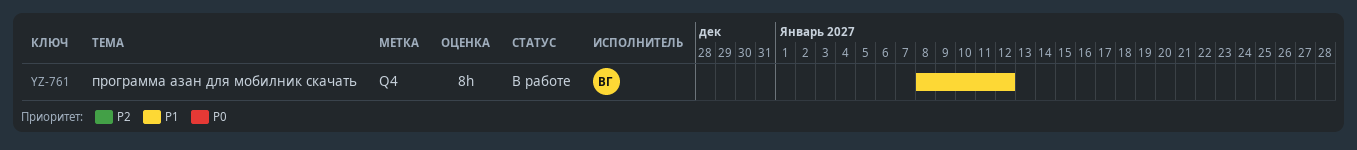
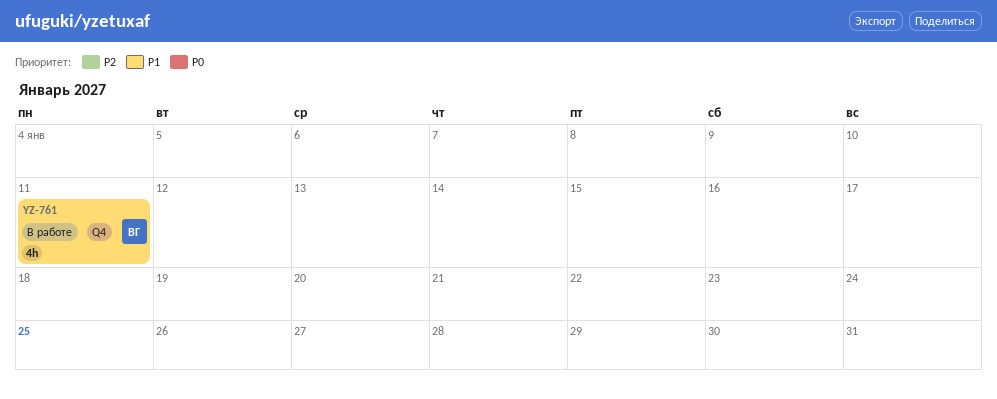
YZ-761, estimate: 8h -> 4h
YZ-761, due: Jan 12 -> Jan 11

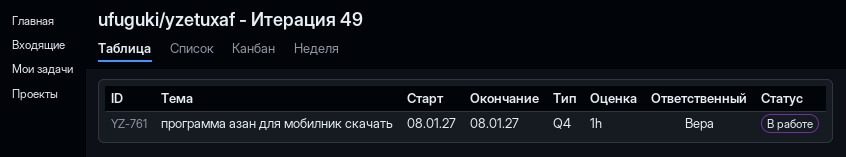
YZ-761, estimate: 4h -> 1h
YZ-761, due: Jan 11 -> Jan 8

